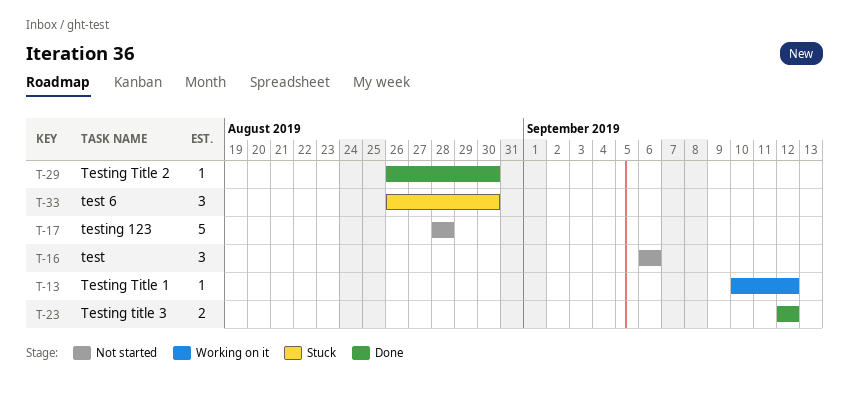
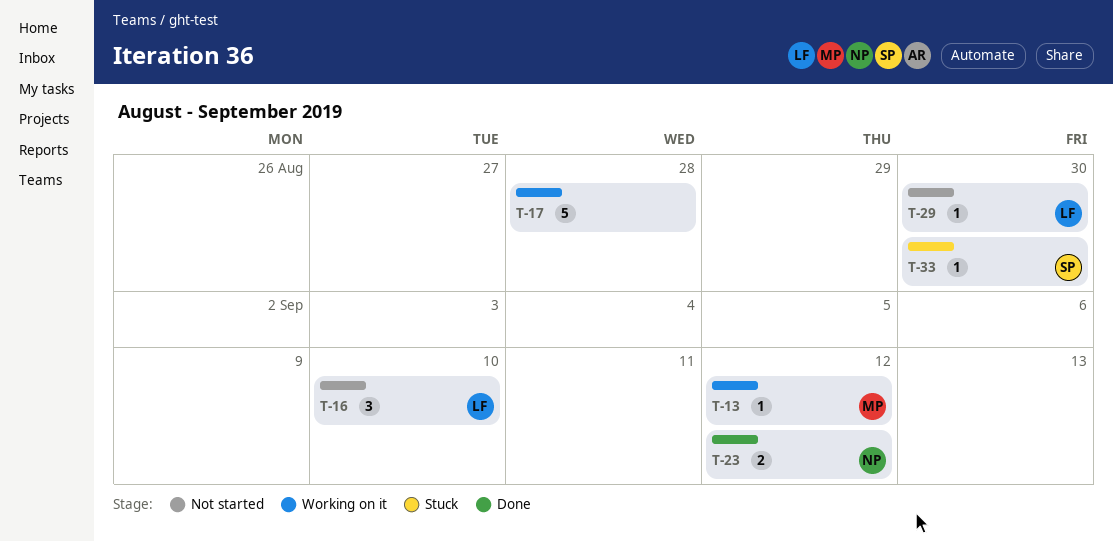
T-16, due: Sep 6 -> Sep 10
T-17, status: Not started -> Working on it
T-29, status: Done -> Not started
T-33, estimate: 3 -> 1

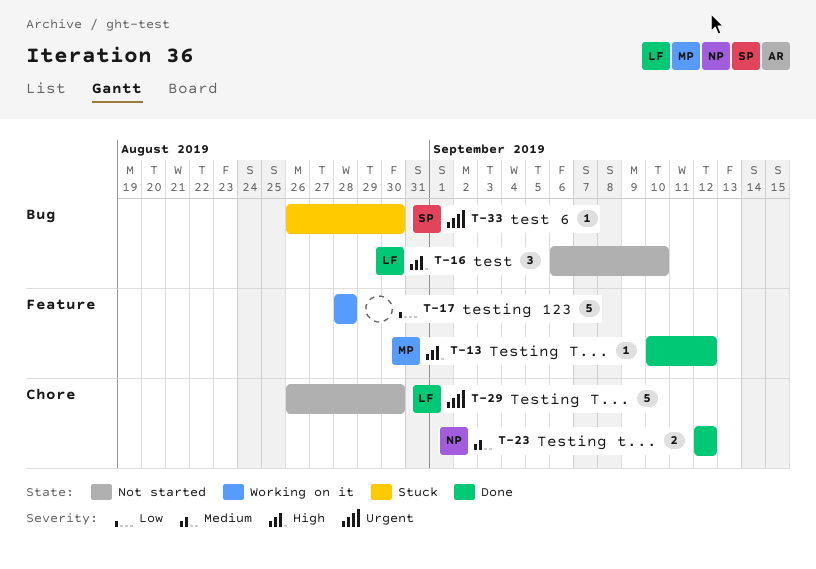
T-13, status: Working on it -> Done
T-29, estimate: 1 -> 5

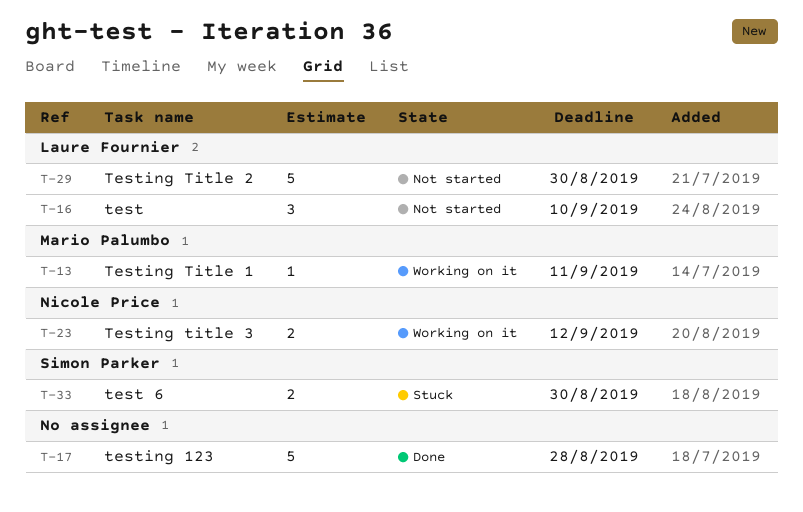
T-13, status: Done -> Working on it
T-13, due: Sep 12 -> Sep 11
T-17, status: Working on it -> Done
T-23, status: Done -> Working on it
T-33, estimate: 1 -> 2

